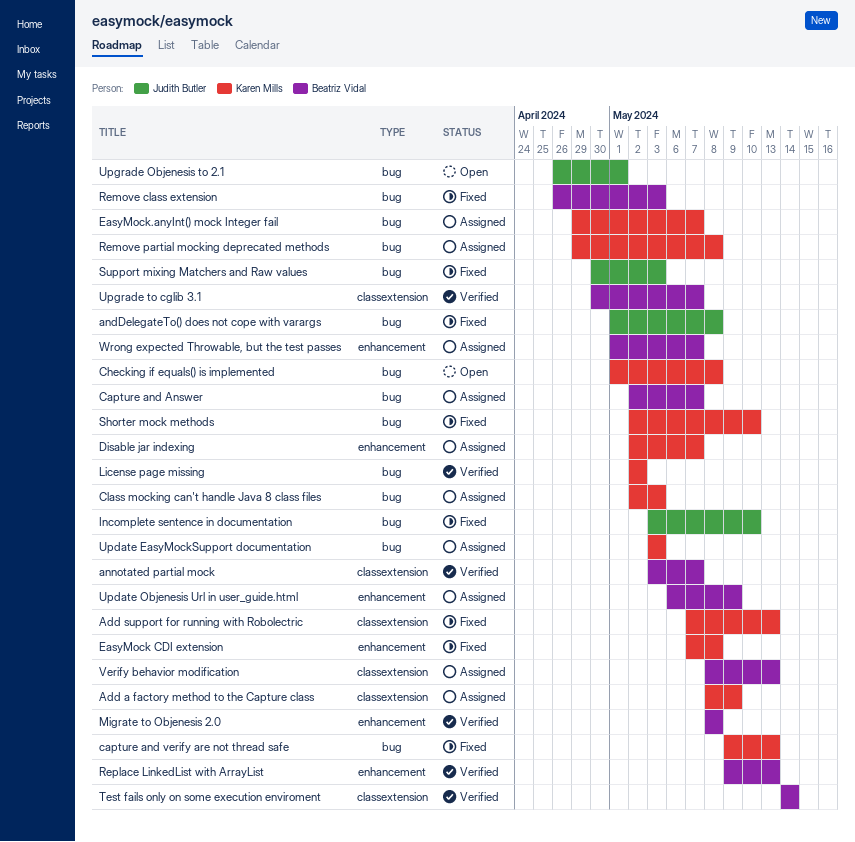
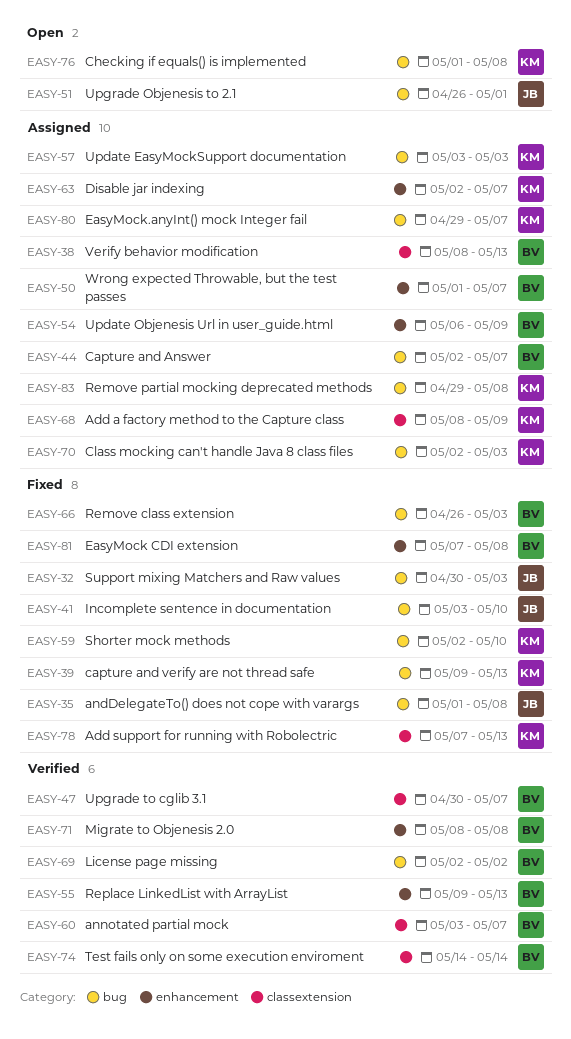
EasyMock CDI extension, owner: Karen Mills -> Beatriz Vidal
License page missing, owner: Karen Mills -> Beatriz Vidal

